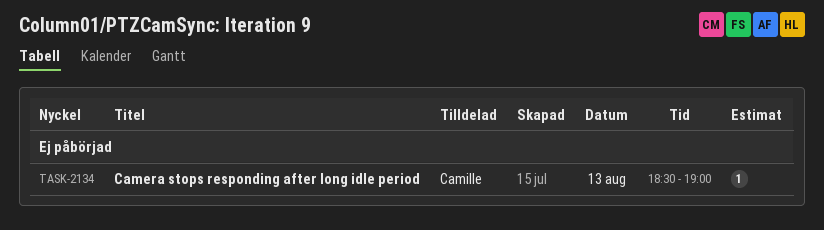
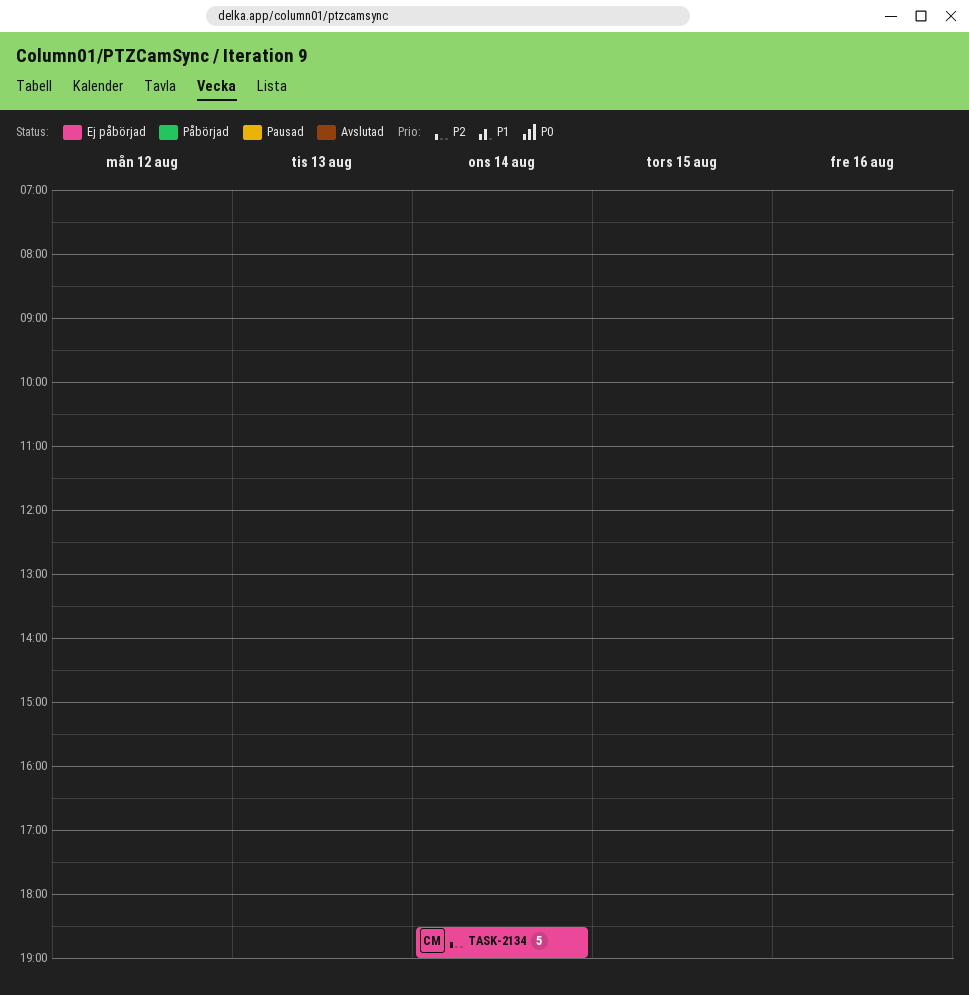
TASK-2134, estimate: 1 -> 5
TASK-2134, day: Aug 13 -> Aug 14

